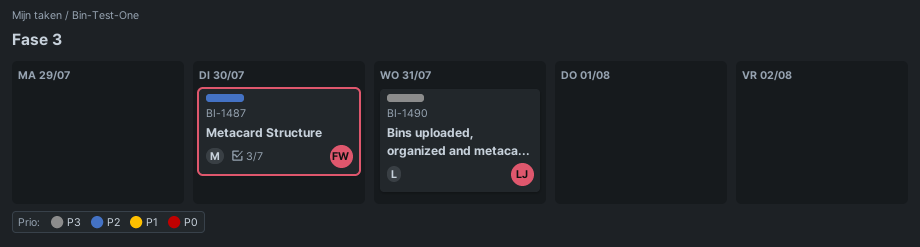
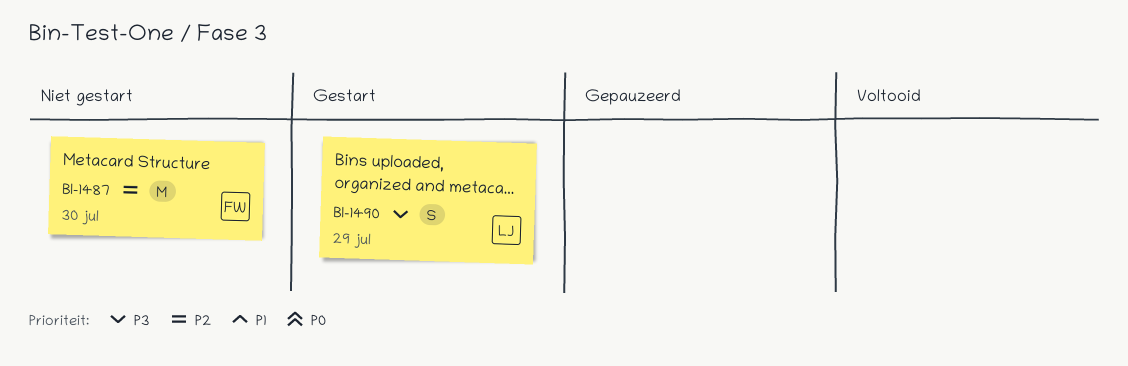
BI-1490, estimate: L -> S
BI-1490, due: Jul 31 -> Jul 29

